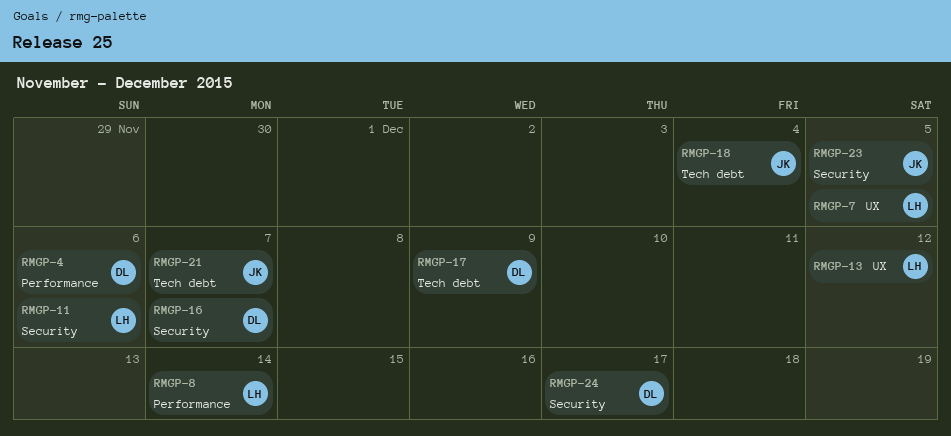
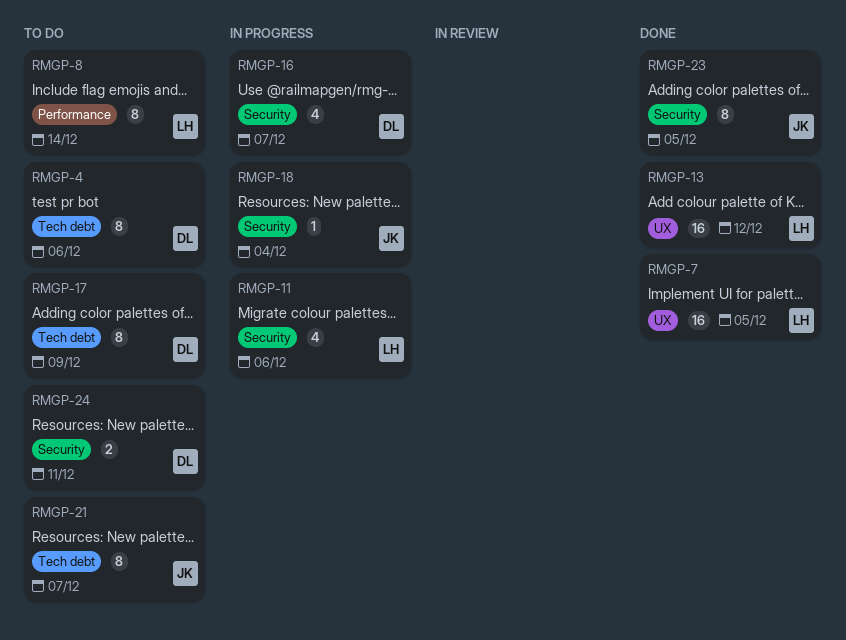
RMGP-4, label: Performance -> Tech debt
RMGP-18, label: Tech debt -> Security
RMGP-24, due: Dec 17 -> Dec 11

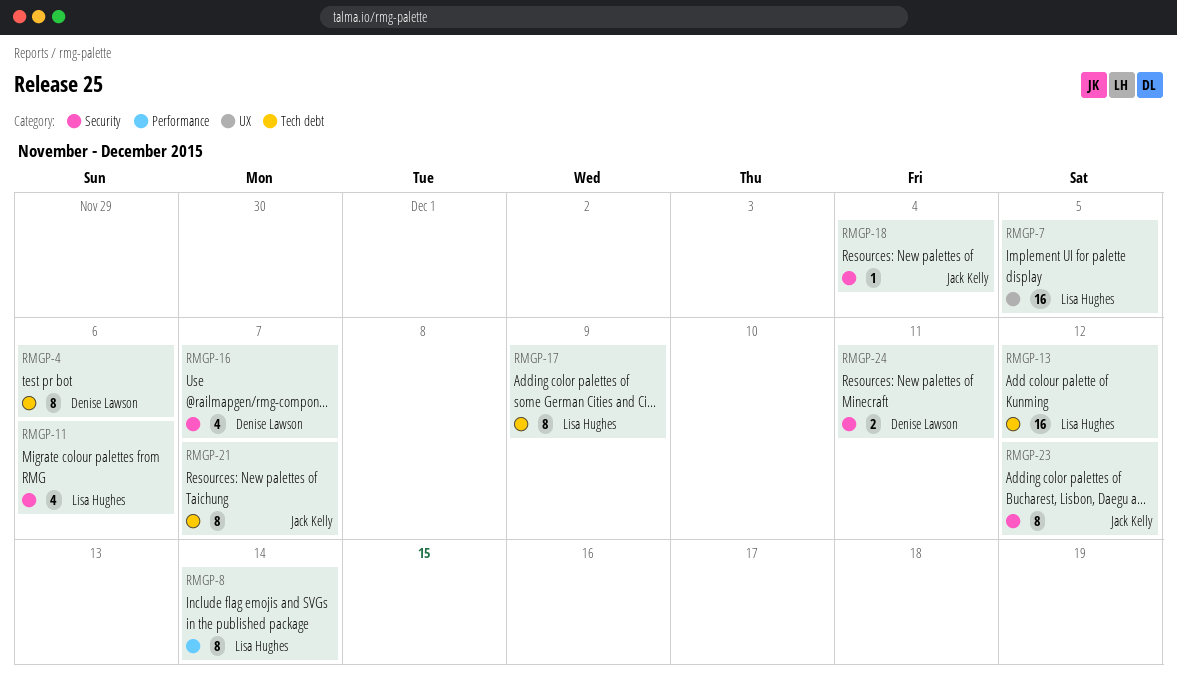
RMGP-13, label: UX -> Tech debt
RMGP-17, owner: Denise Lawson -> Lisa Hughes
RMGP-23, due: Dec 5 -> Dec 12

